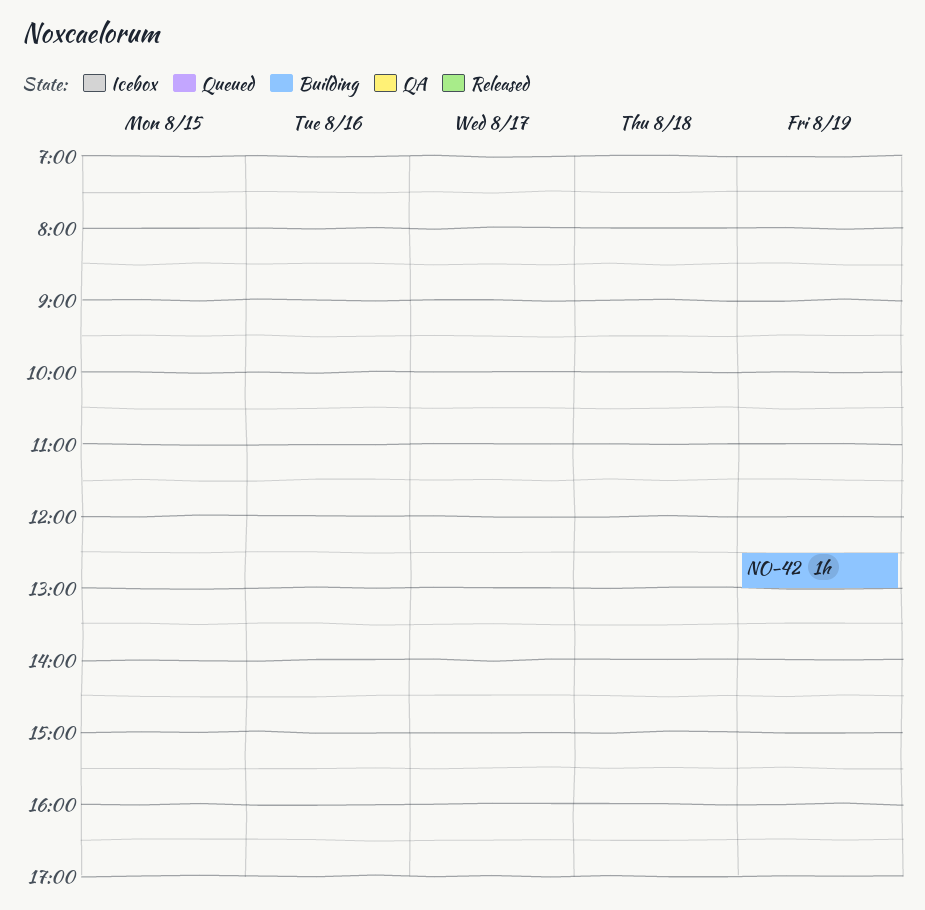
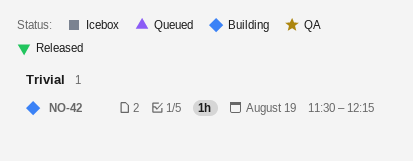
NO-42, begins: 12:30 -> 11:30
NO-42, ends: 13:00 -> 12:15

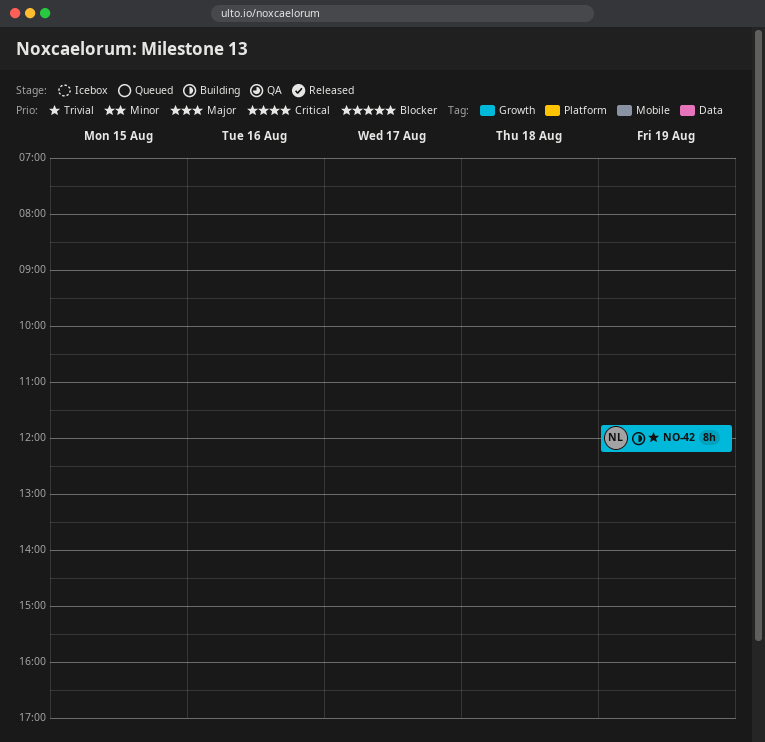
NO-42, estimate: 1h -> 8h
NO-42, begins: 11:30 -> 11:45

